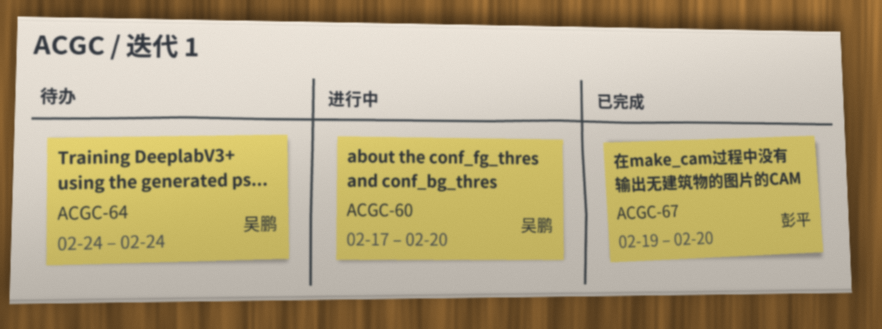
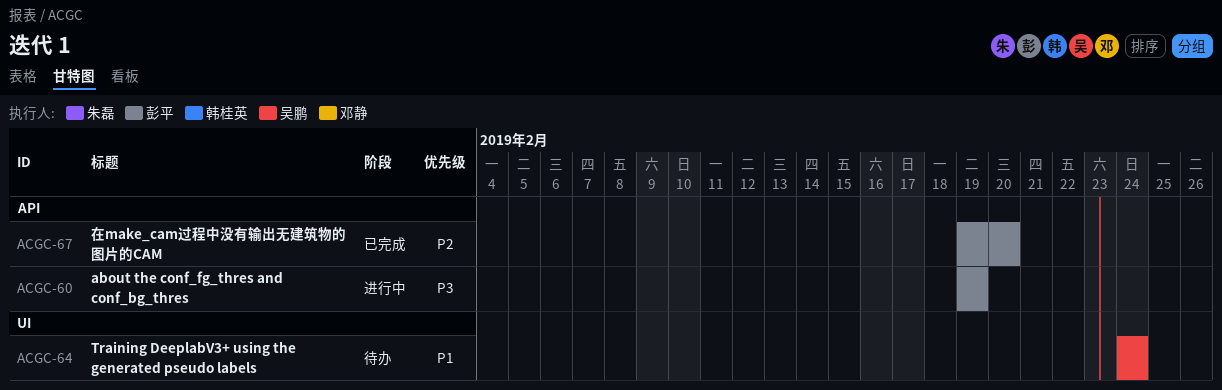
ACGC-60, owner: 吴鹏 -> 彭平
ACGC-60, start: Feb 17 -> Feb 19
ACGC-60, due: Feb 20 -> Feb 19

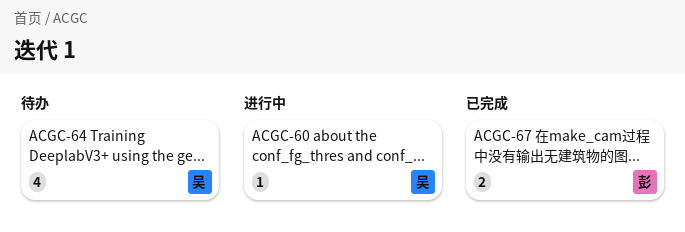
ACGC-60, owner: 彭平 -> 吴鹏

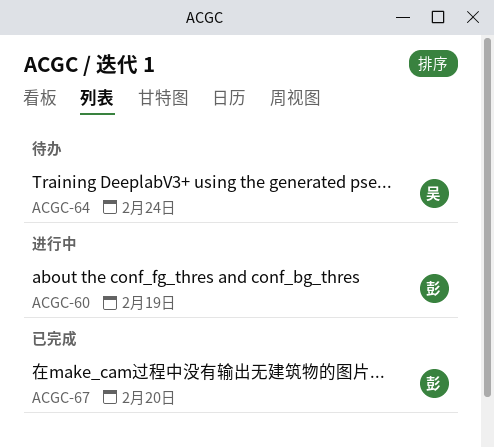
ACGC-60, owner: 吴 -> 彭

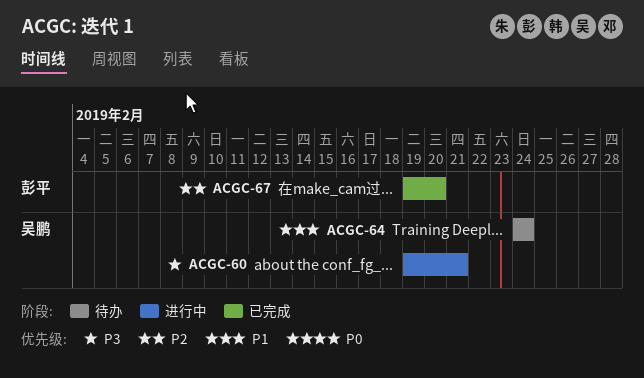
ACGC-60, owner: 彭平 -> 吴鹏
ACGC-60, due: Feb 19 -> Feb 21

